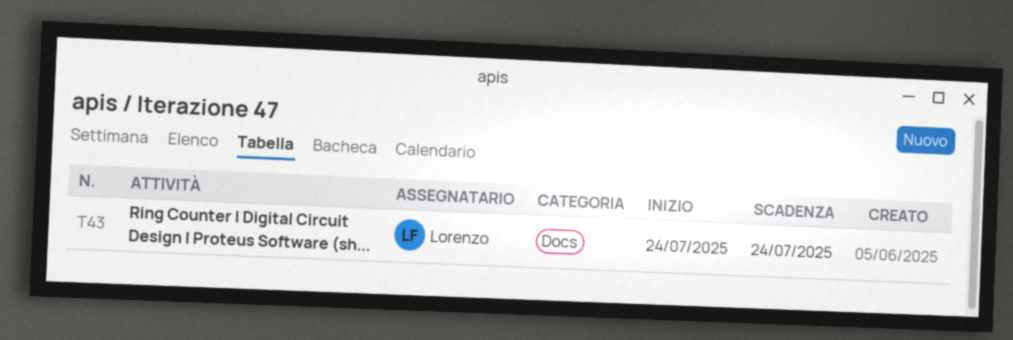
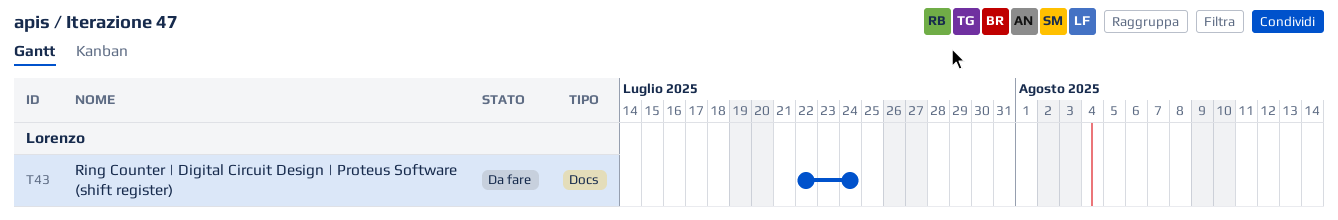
T43, start: Jul 24 -> Jul 22

